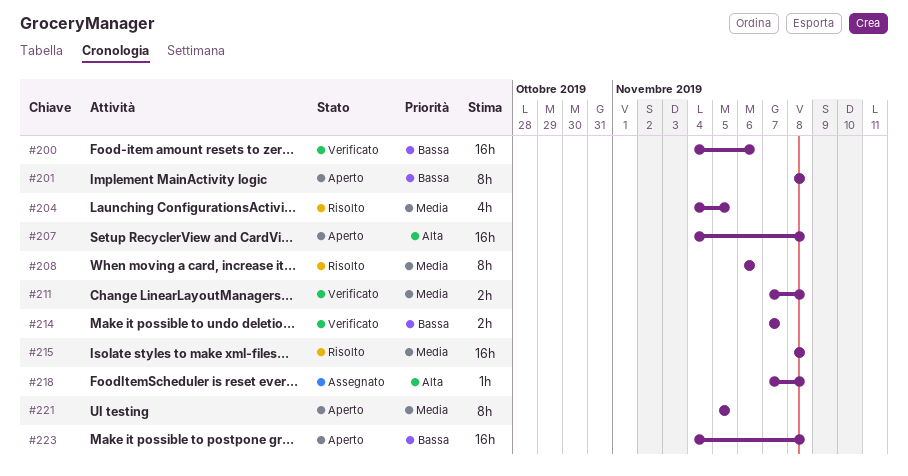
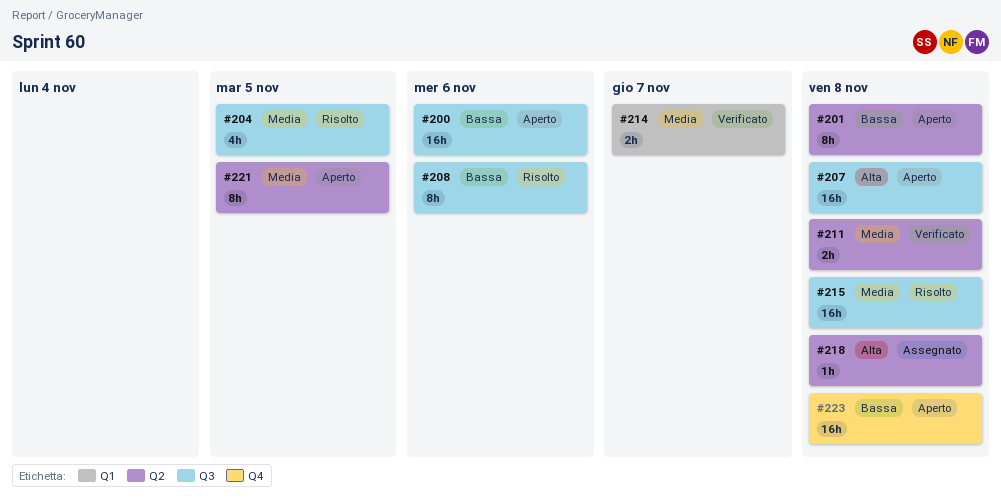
#200, status: Verificato -> Aperto
#208, priority: Media -> Bassa
#214, priority: Bassa -> Media

